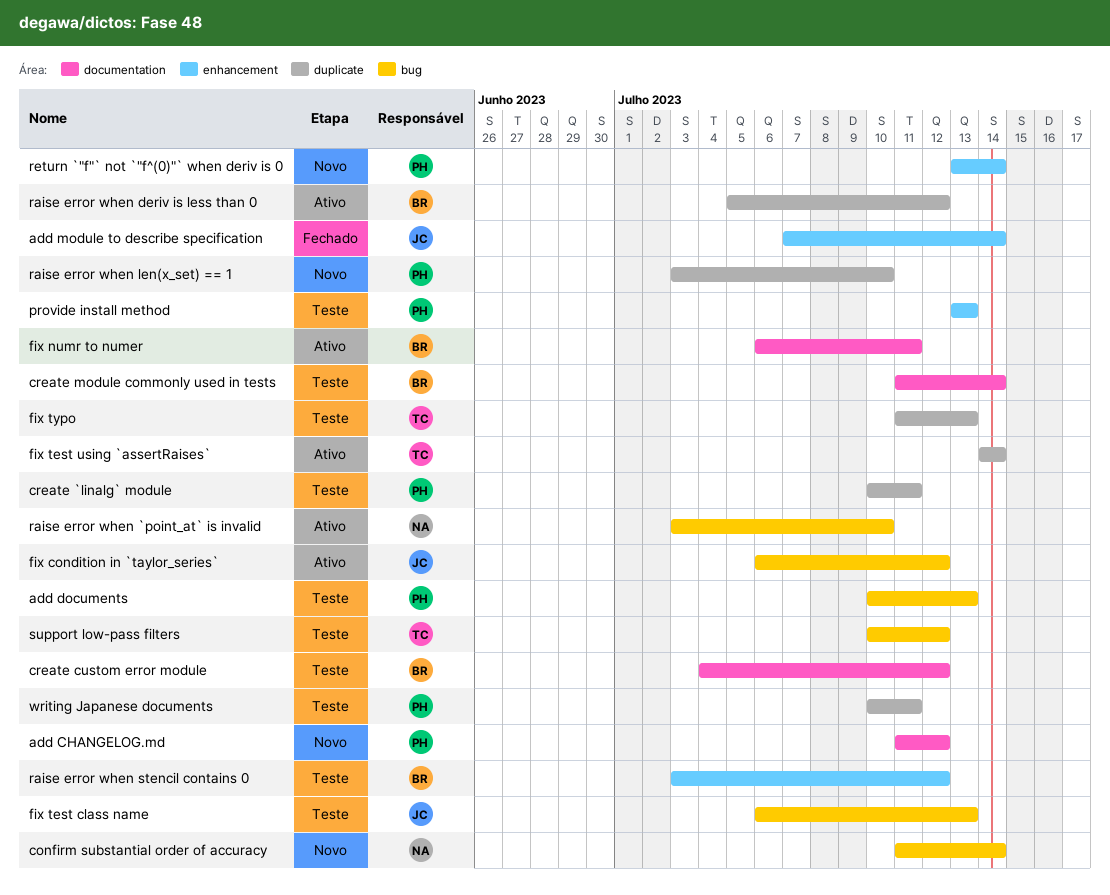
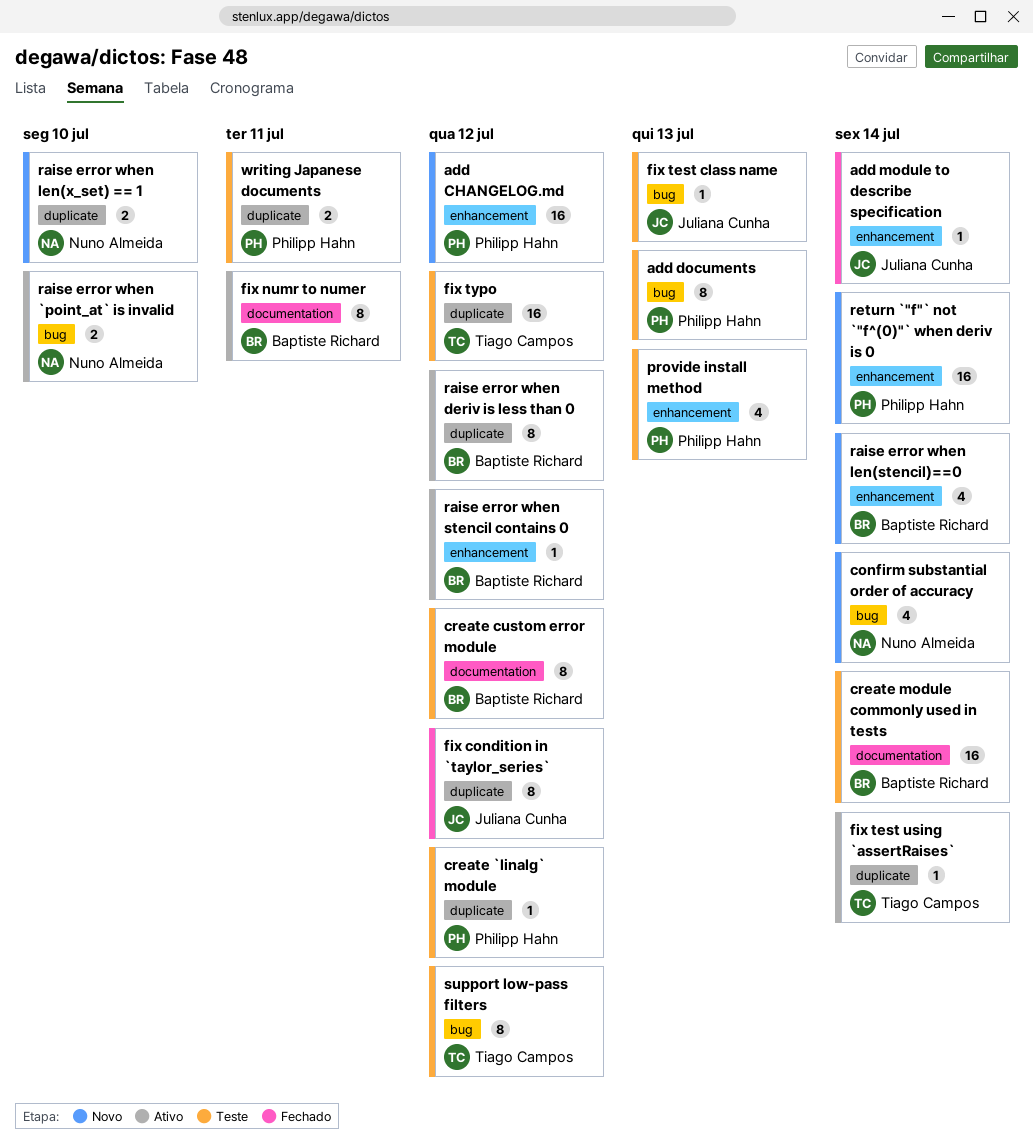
add CHANGELOG.md, label: documentation -> enhancement
create `linalg` module, due: Jul 11 -> Jul 12
fix condition in `taylor_series`, status: Ativo -> Fechado
fix condition in `taylor_series`, label: bug -> duplicate
fix typo, due: Jul 13 -> Jul 12
raise error when len(stencil)==0: none -> present
raise error when len(x_set) == 1, owner: Philipp Hahn -> Nuno Almeida
raise error when stencil contains 0, status: Teste -> Ativo

